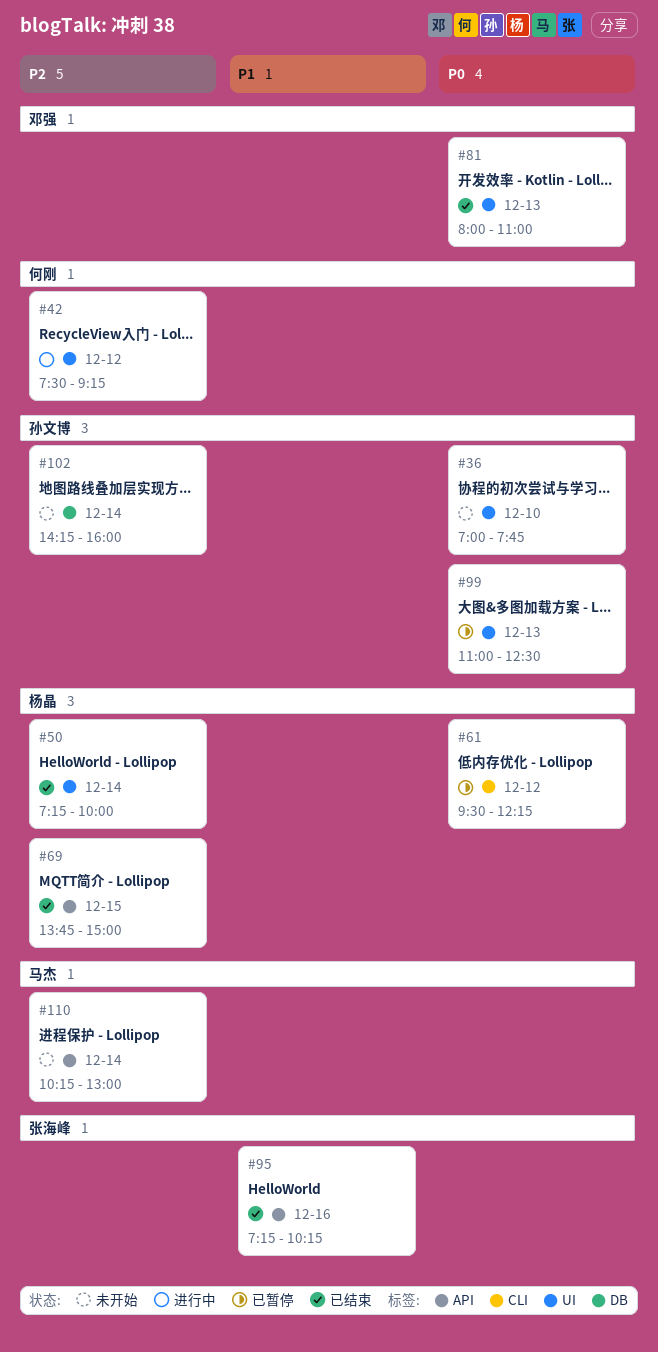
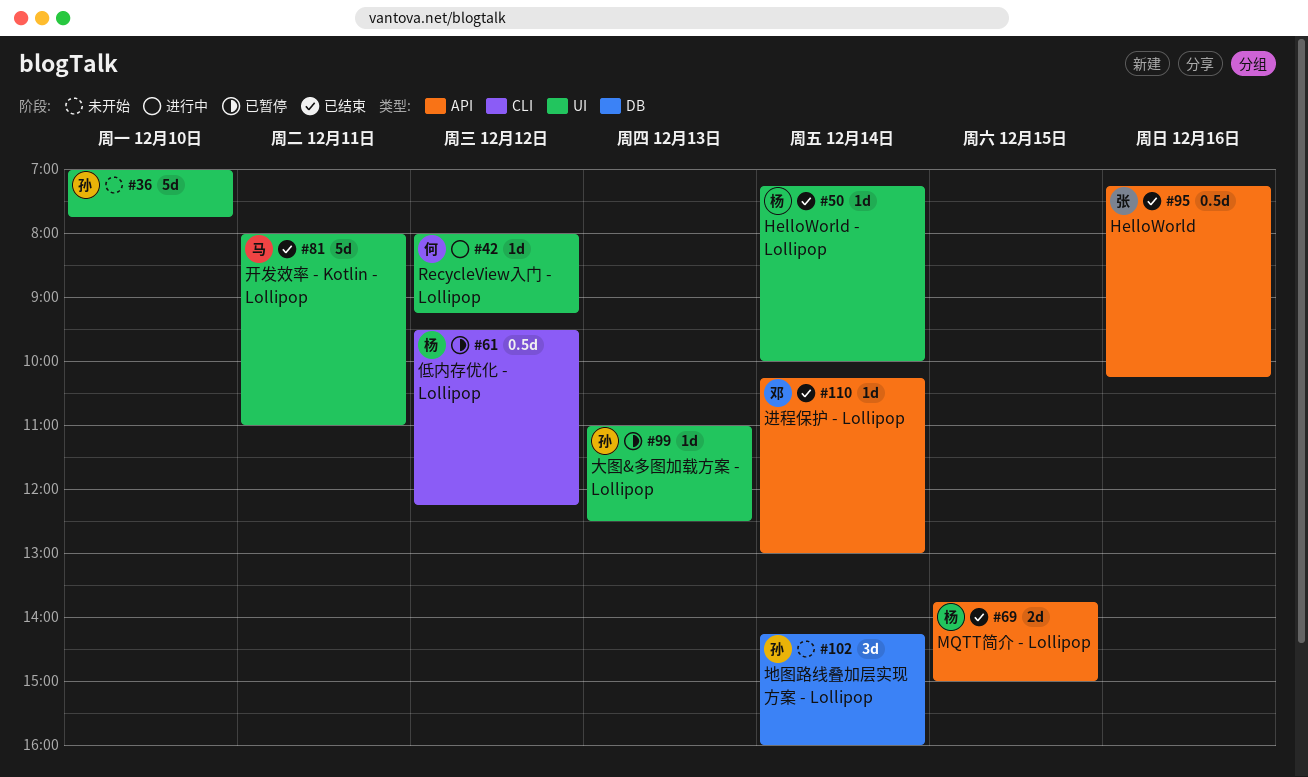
#42, begins: 07:30 -> 08:00
#81, owner: 邓强 -> 马杰
#81, day: Dec 13 -> Dec 11
#110, status: 未开始 -> 已结束
#110, owner: 马杰 -> 邓强

